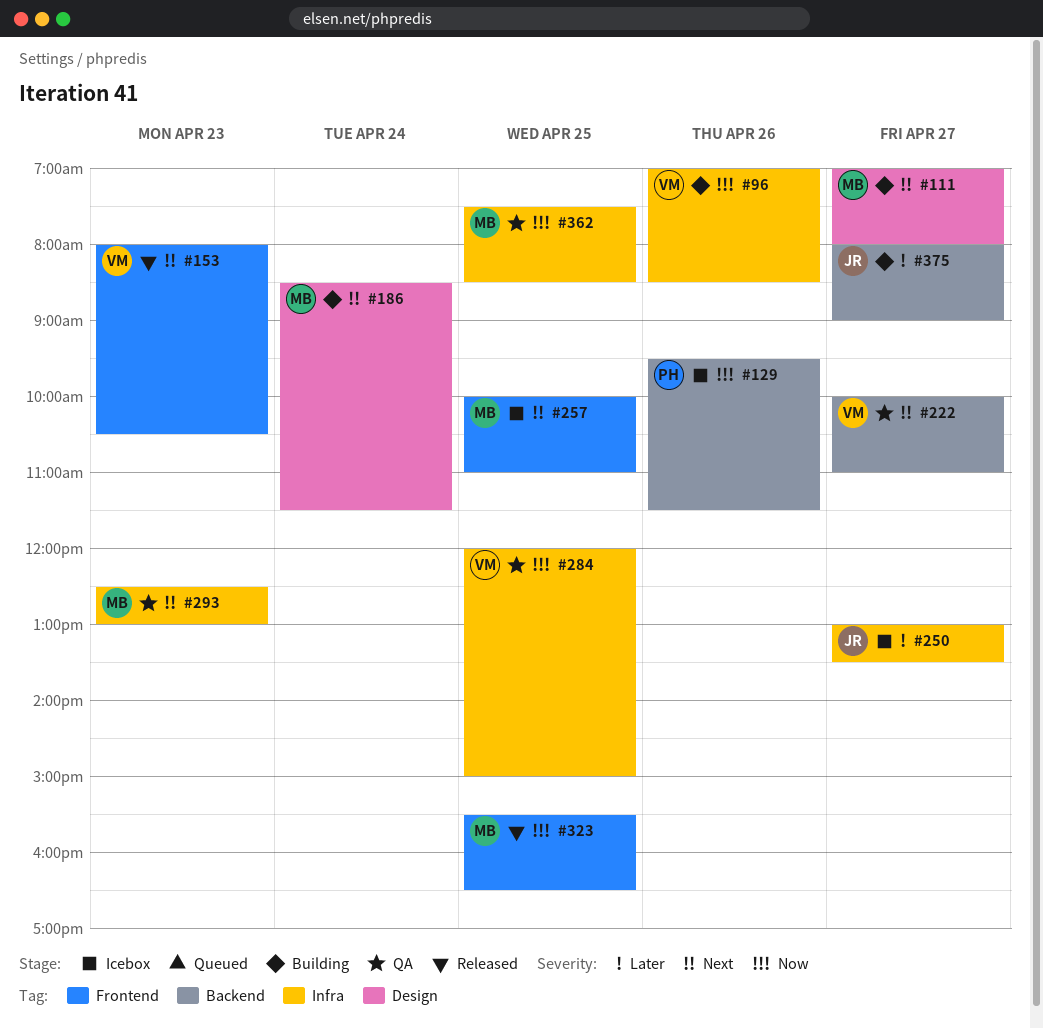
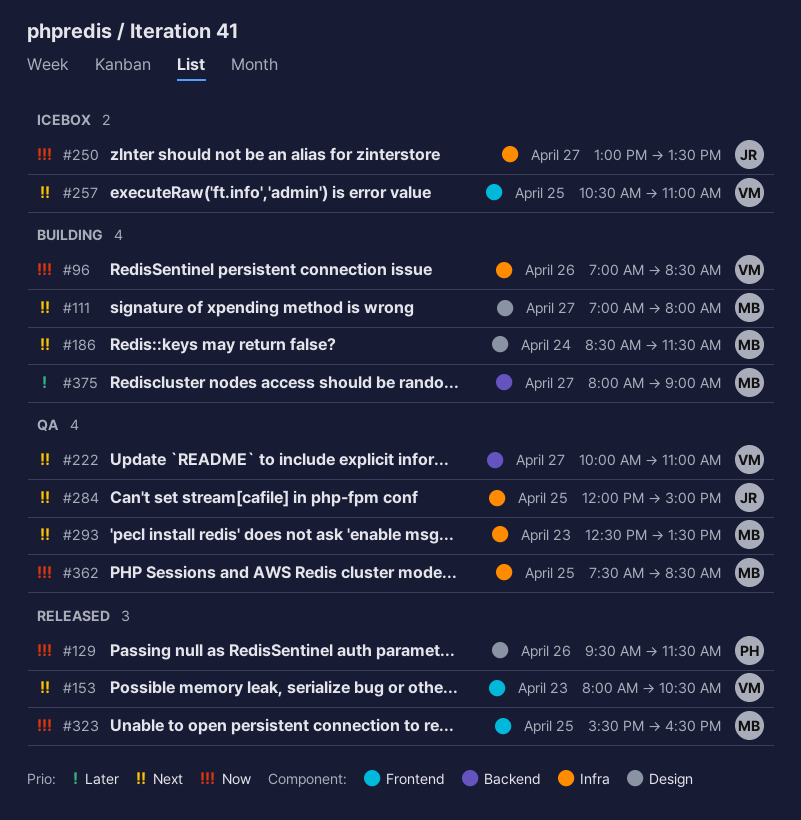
#129, status: Icebox -> Released
#129, label: Backend -> Design
#250, priority: Later -> Now
#257, owner: MB -> VM
#257, begins: 10:00 -> 10:30
#284, owner: VM -> JR
#284, priority: Now -> Next
#293, ends: 13:00 -> 13:30
#375, owner: JR -> MB

